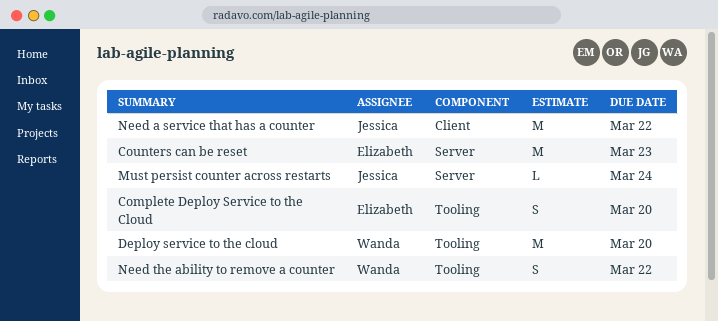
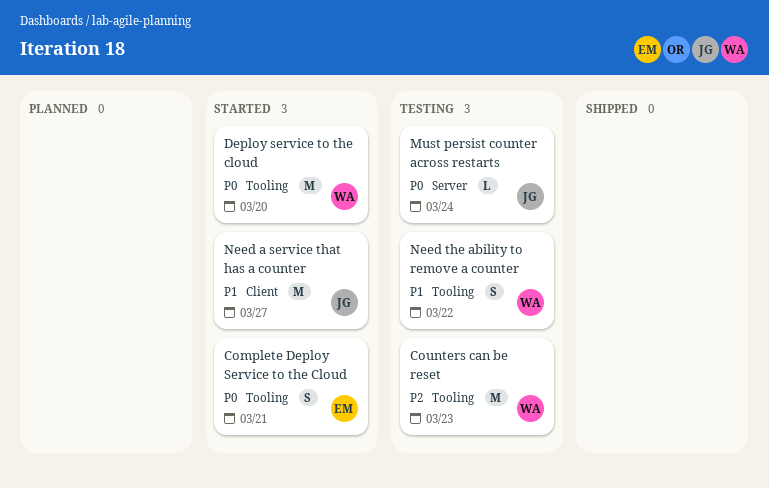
Complete Deploy Service to the Cloud, due: Mar 20 -> Mar 21
Counters can be reset, owner: Elizabeth -> Wanda
Counters can be reset, label: Server -> Tooling
Need a service that has a counter, due: Mar 22 -> Mar 27

